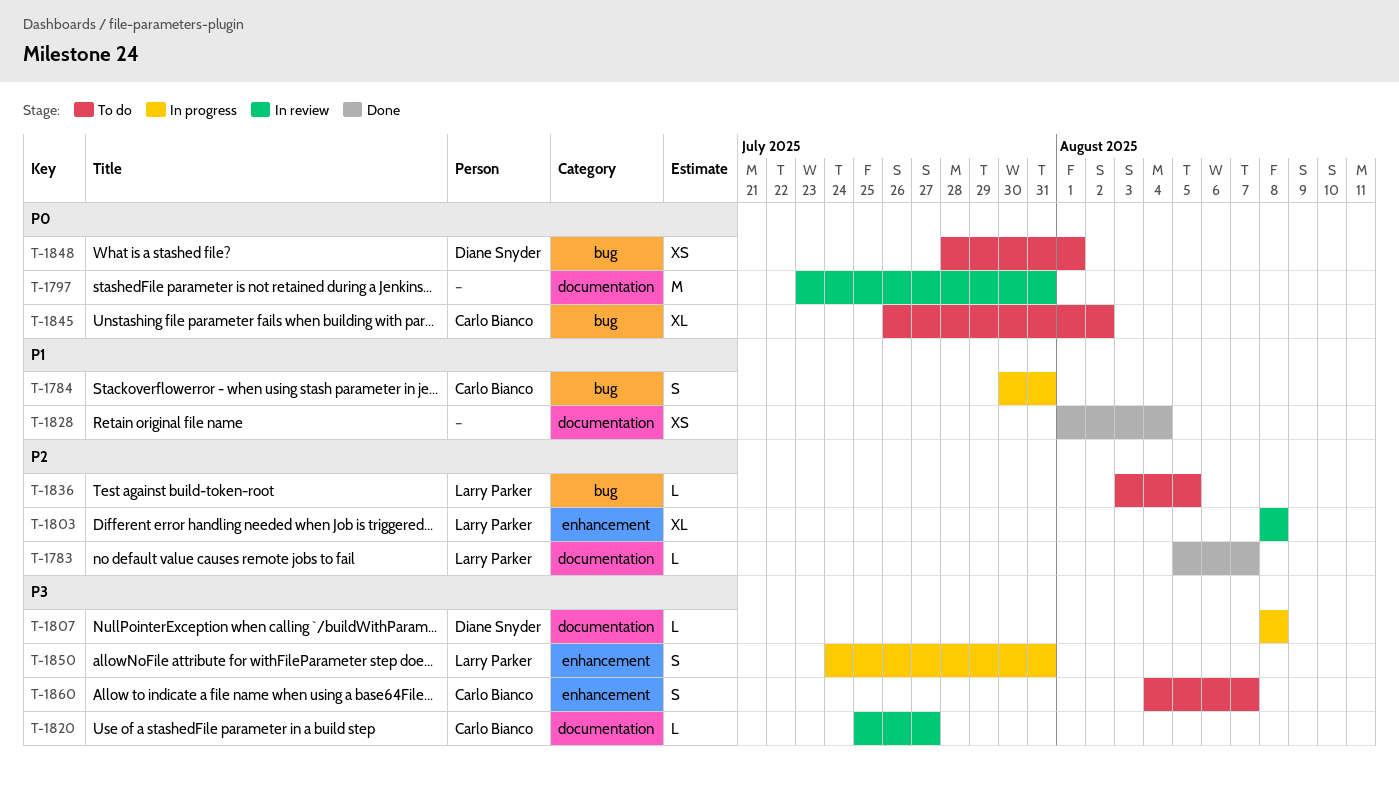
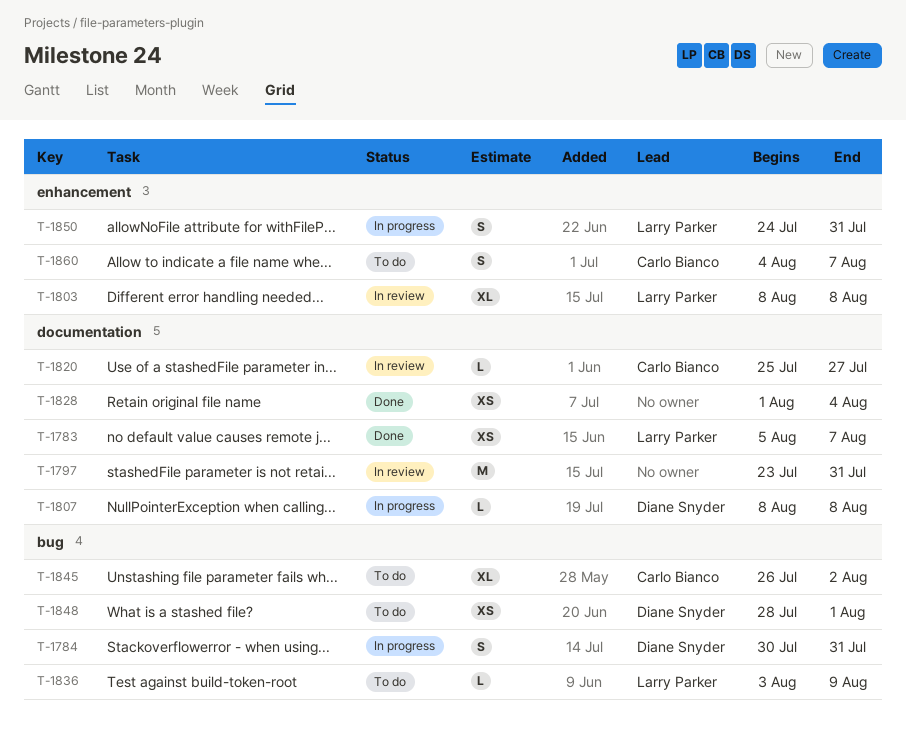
T-1783, estimate: L -> XS
T-1784, owner: Carlo Bianco -> Diane Snyder
T-1836, due: Aug 5 -> Aug 9

